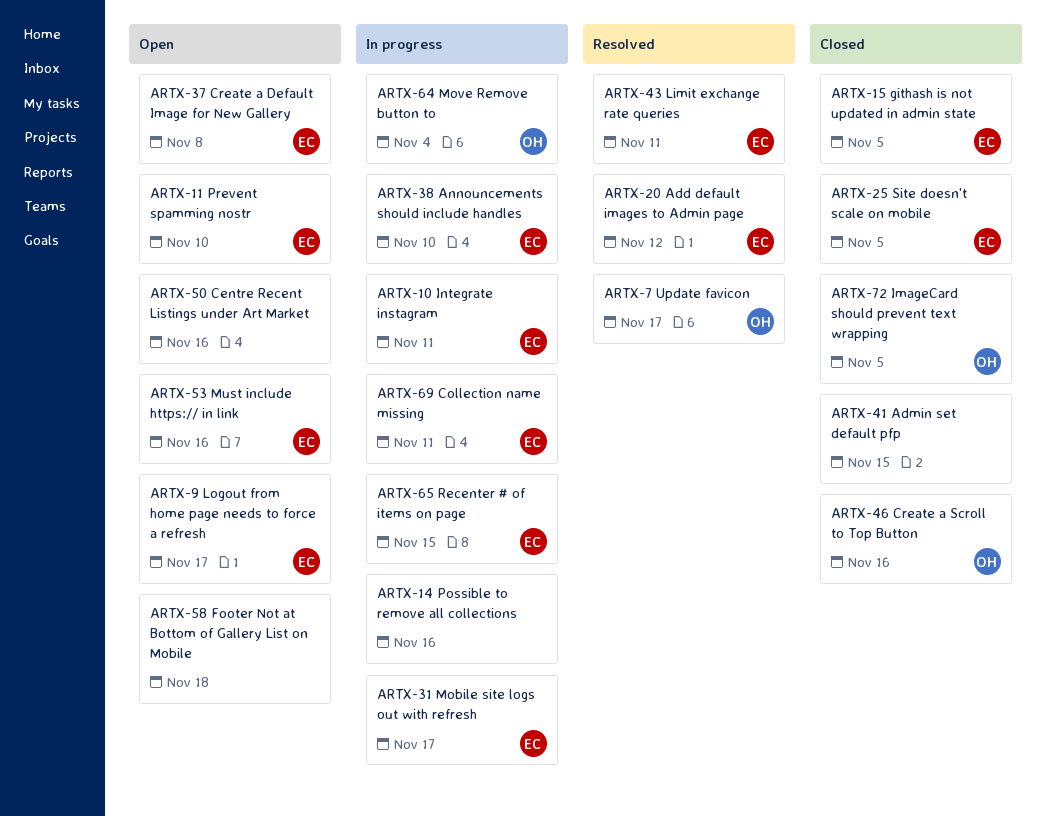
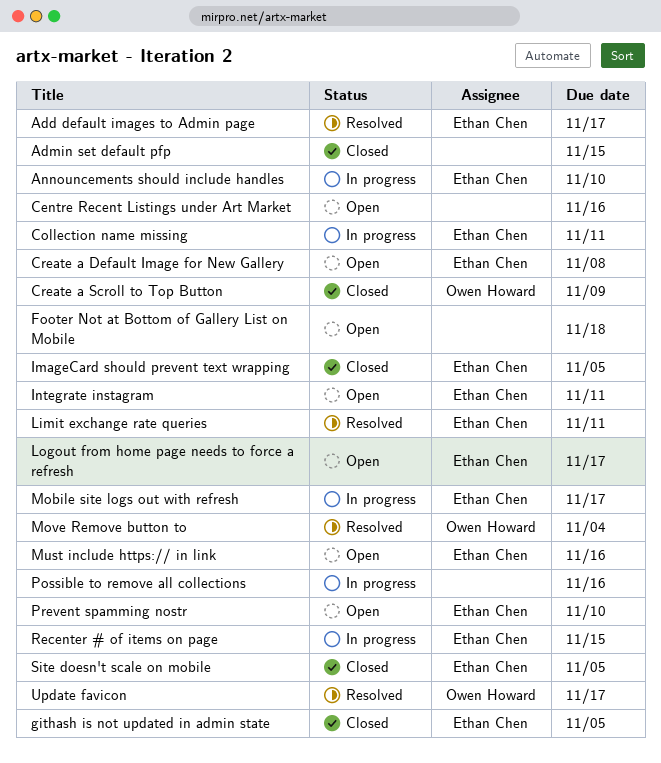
Add default images to Admin page, due: Nov 12 -> Nov 17
Create a Scroll to Top Button, due: Nov 16 -> Nov 9
ImageCard should prevent text wrapping, owner: Owen Howard -> Ethan Chen
Integrate instagram, status: In progress -> Open
Move Remove button to, status: In progress -> Resolved

